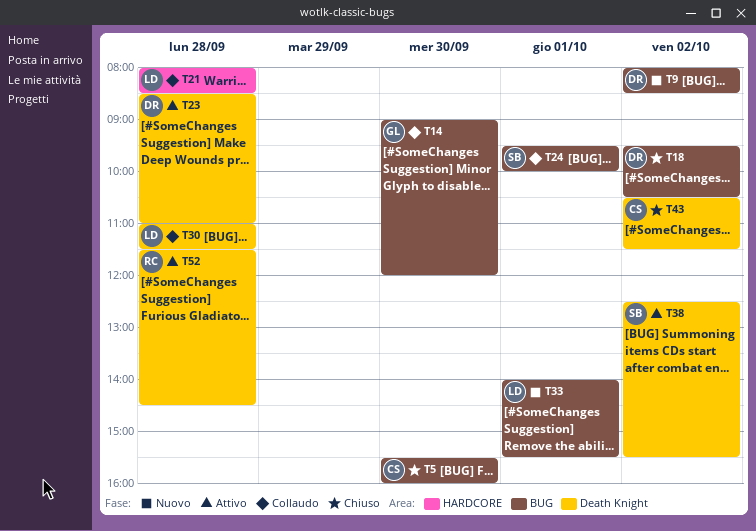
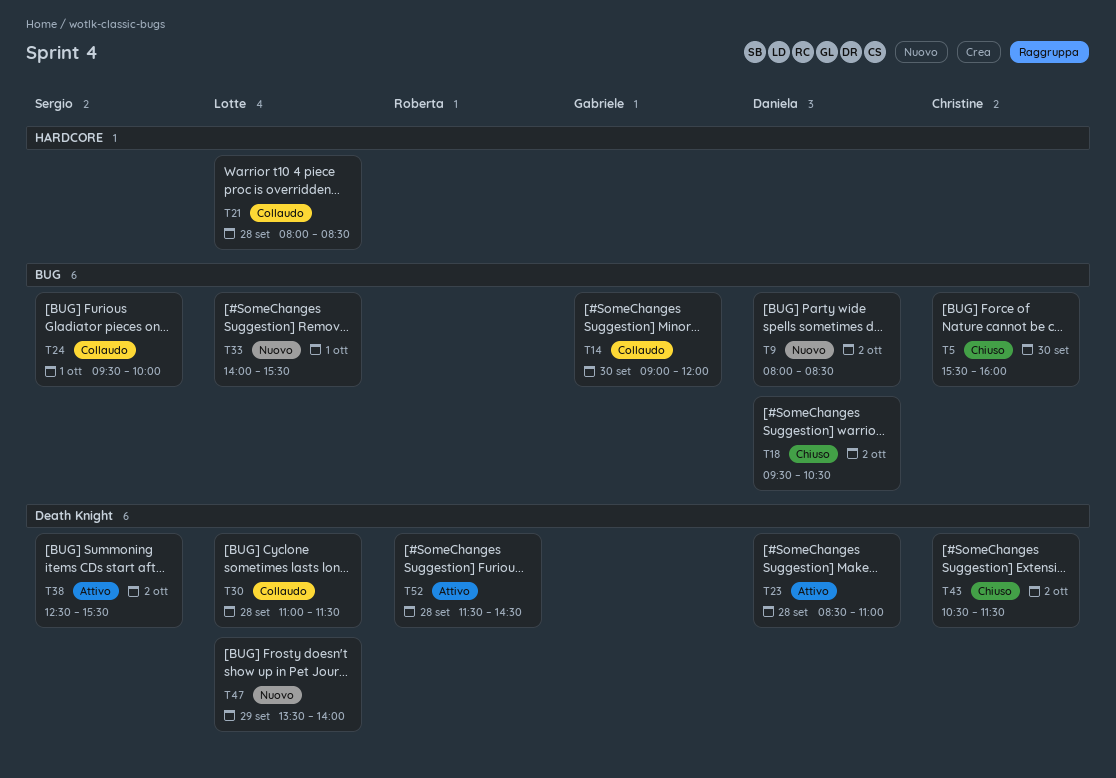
T47: none -> present

